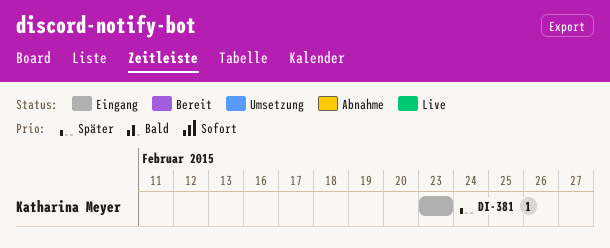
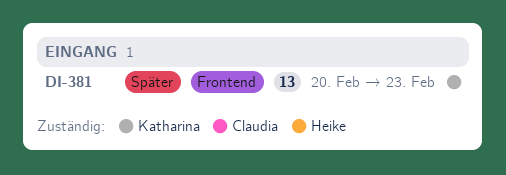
DI-381, estimate: 1 -> 13
DI-381, start: Feb 23 -> Feb 20

